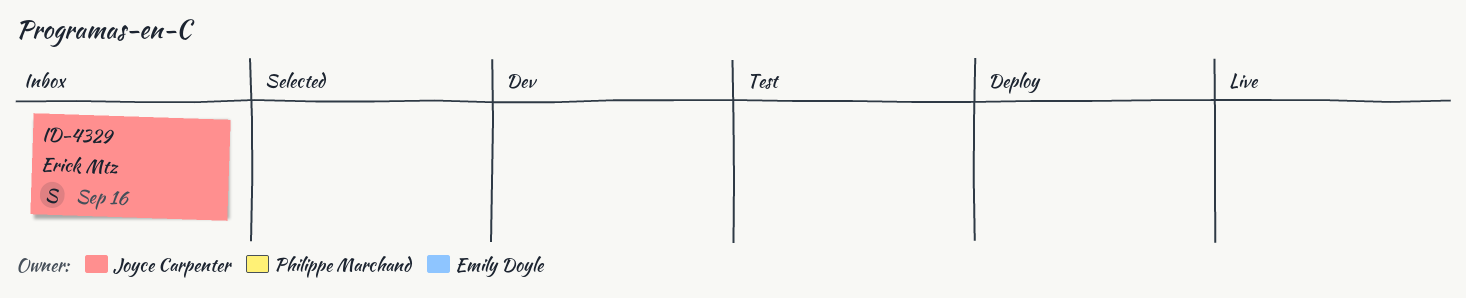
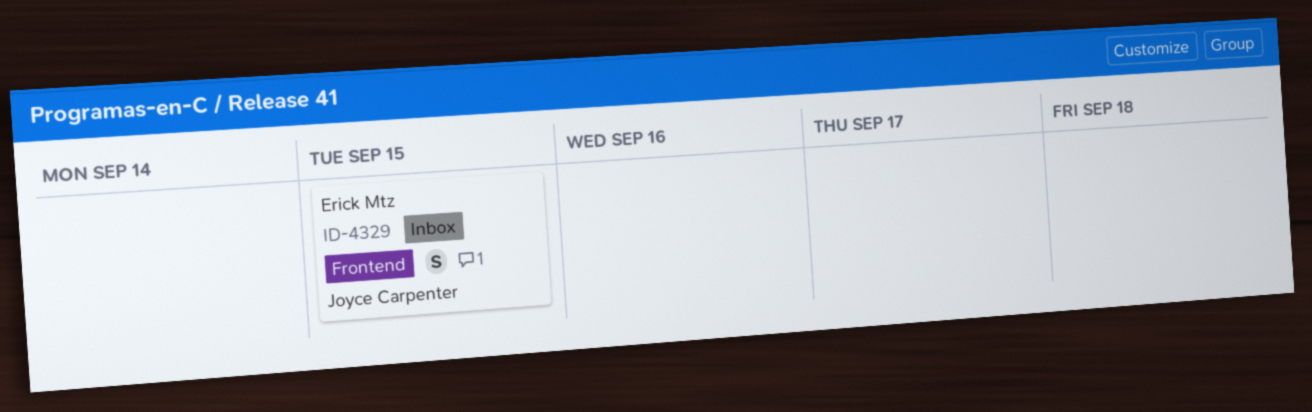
ID-4329, due: Sep 16 -> Sep 15

